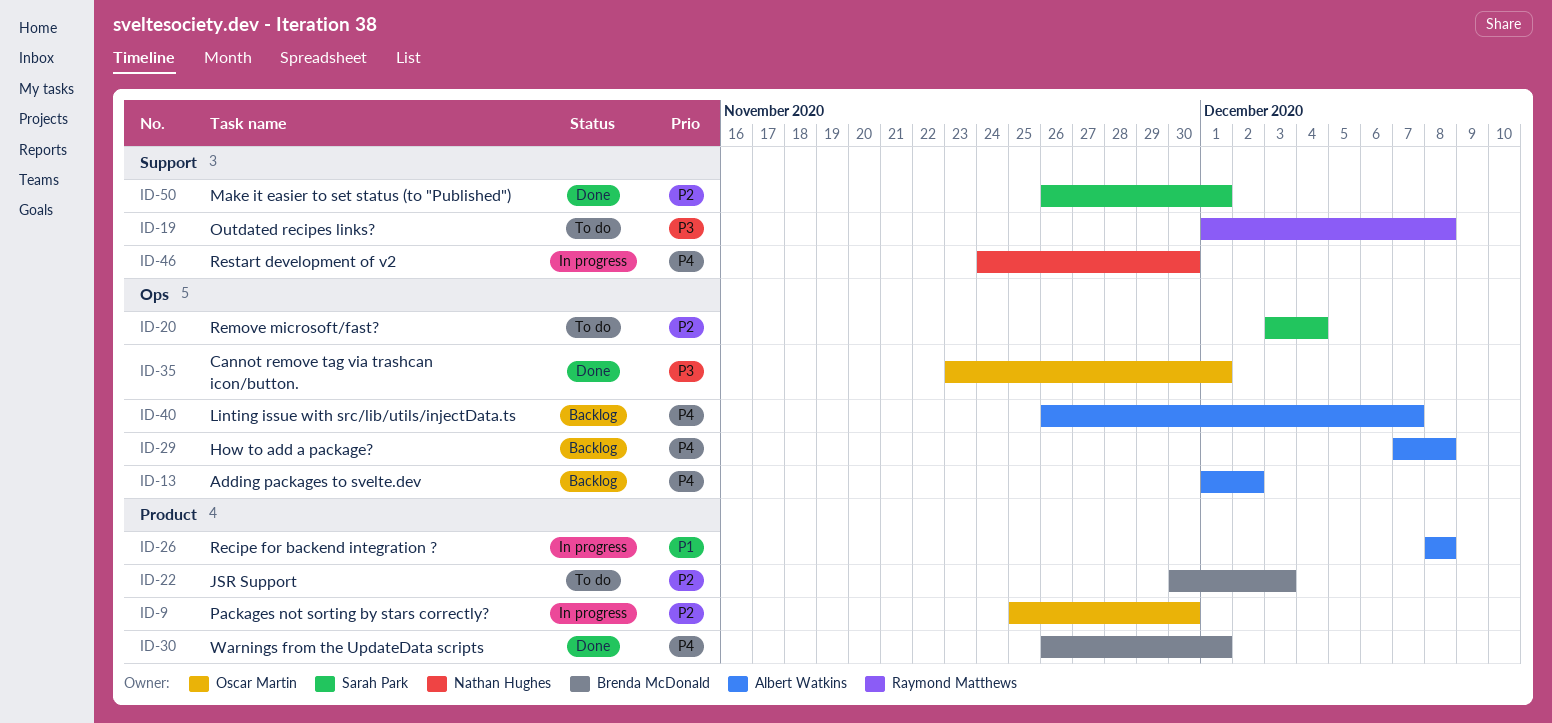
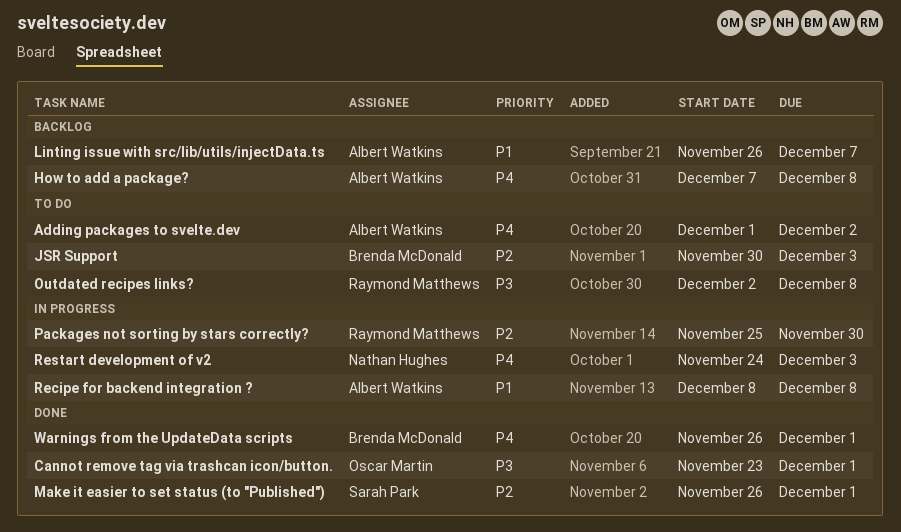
Adding packages to svelte.dev, status: Backlog -> To do
Linting issue with src/lib/utils/injectData.ts, priority: P4 -> P1
Outdated recipes links?, start: Dec 1 -> Dec 2
Packages not sorting by stars correctly?, owner: Oscar Martin -> Raymond Matthews
Remove microsoft/fast?: present -> none
Restart development of v2, due: Nov 30 -> Dec 3

